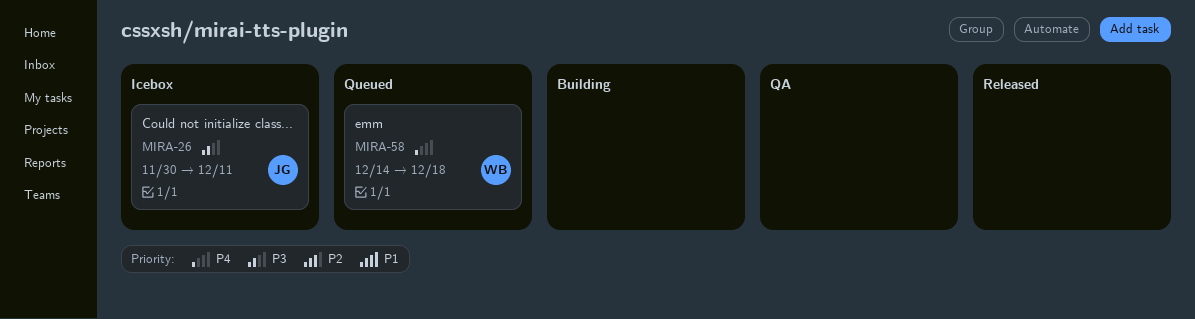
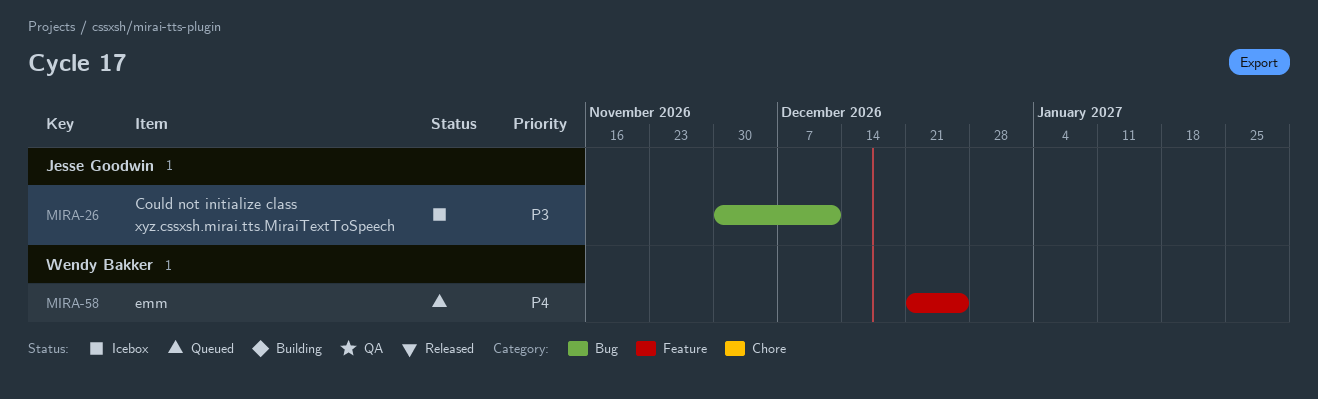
MIRA-58, start: Dec 14 -> Dec 21
MIRA-58, due: Dec 18 -> Dec 25

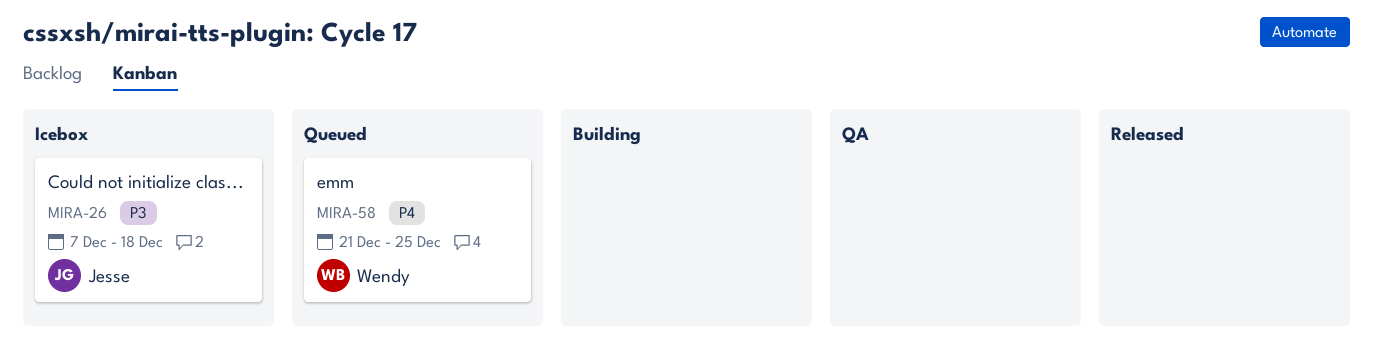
MIRA-26, start: Nov 30 -> Dec 7
MIRA-26, due: Dec 11 -> Dec 18

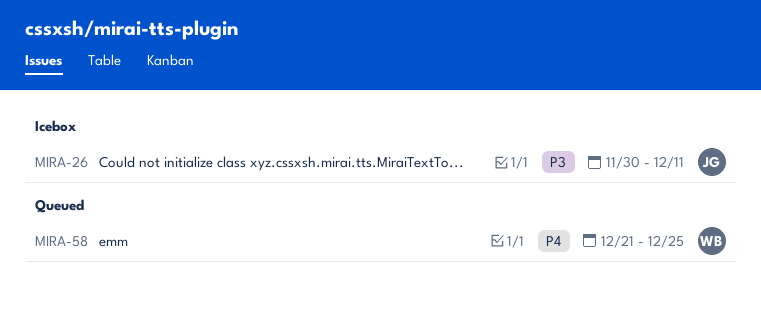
MIRA-26, start: Dec 7 -> Nov 30
MIRA-26, due: Dec 18 -> Dec 11

